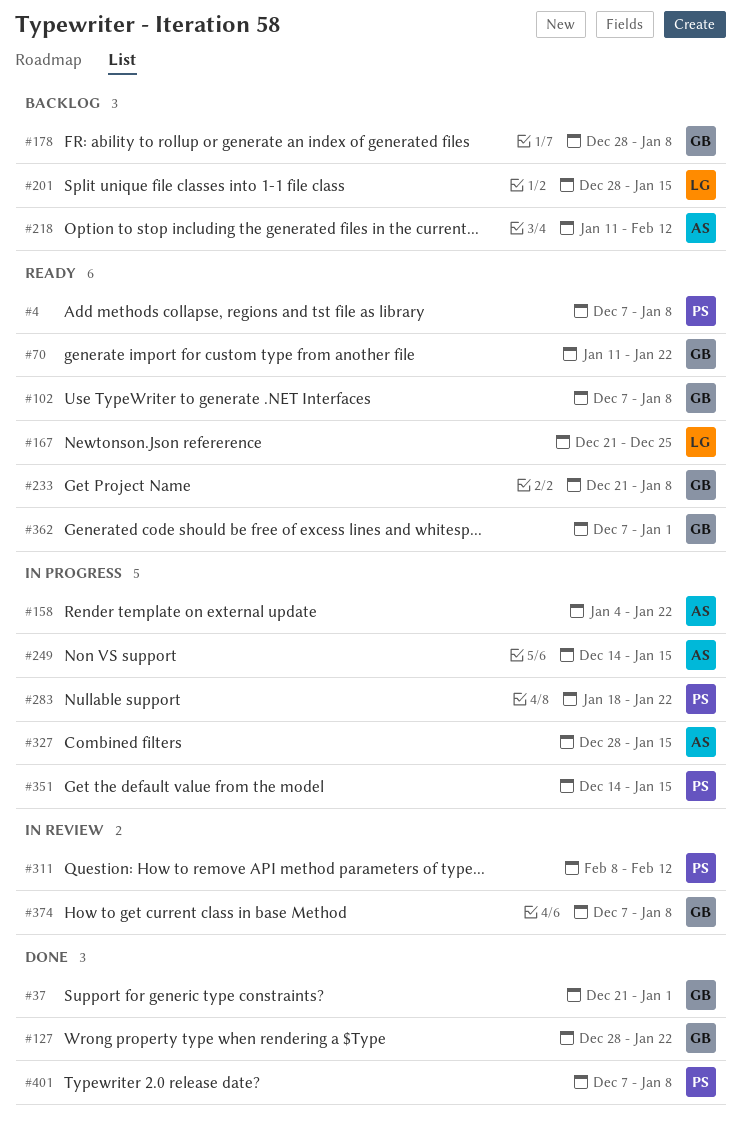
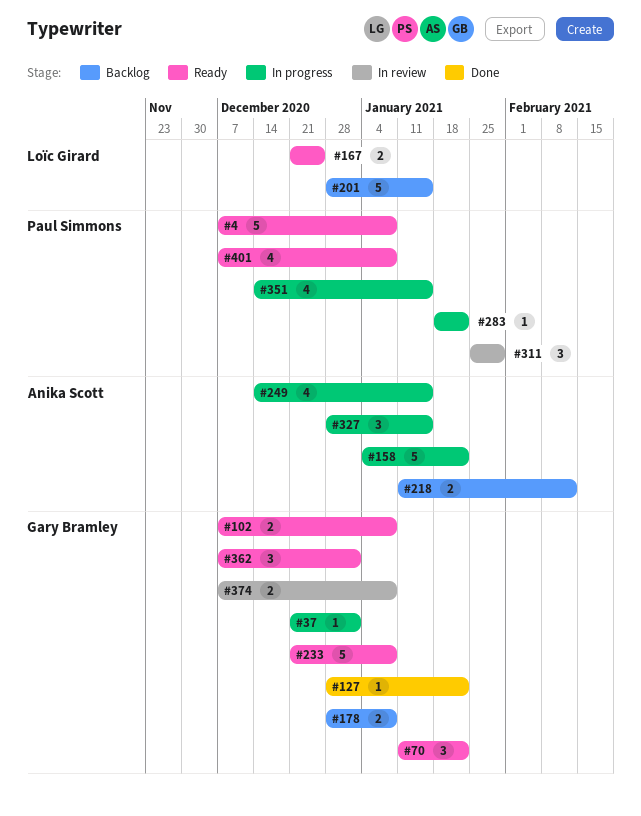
#37, status: Done -> In progress
#311, start: Feb 8 -> Jan 25
#311, due: Feb 12 -> Jan 29
#401, status: Done -> Ready

